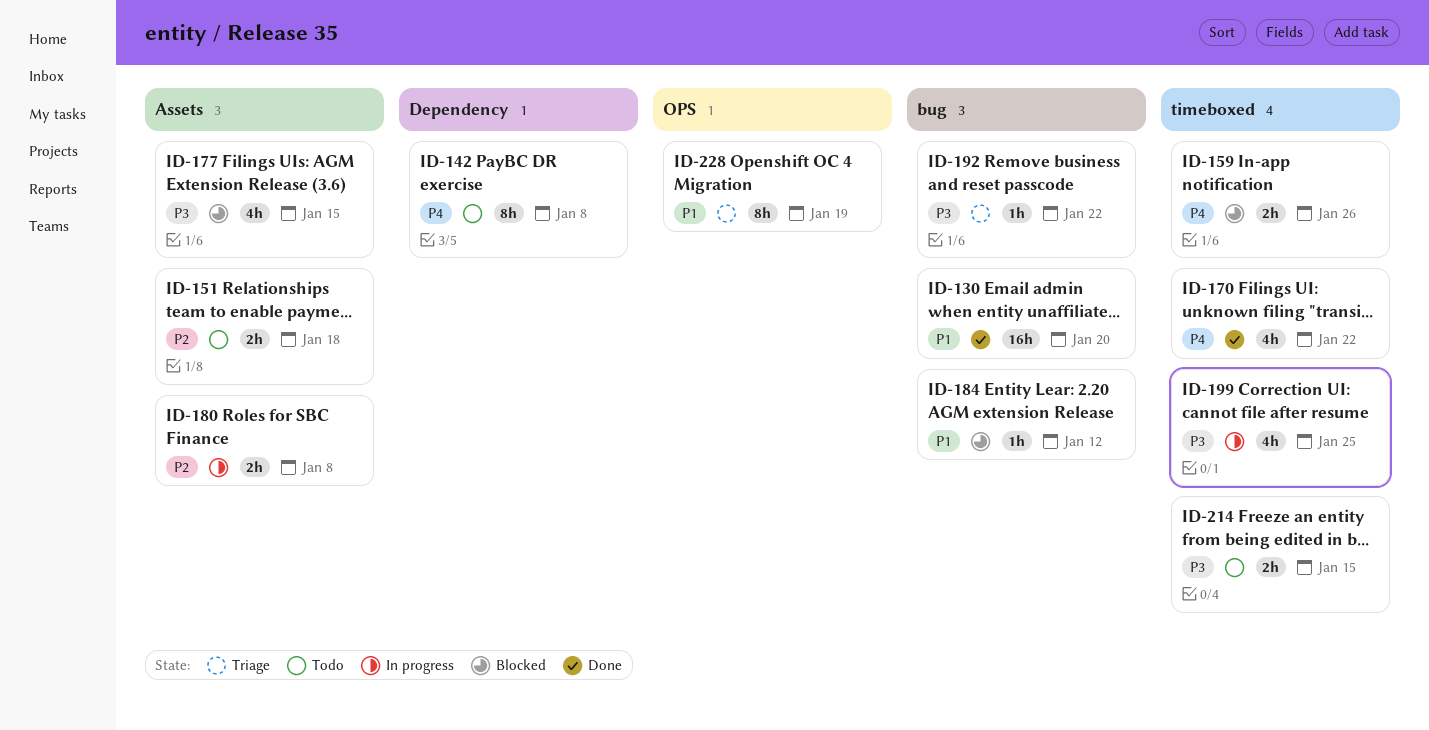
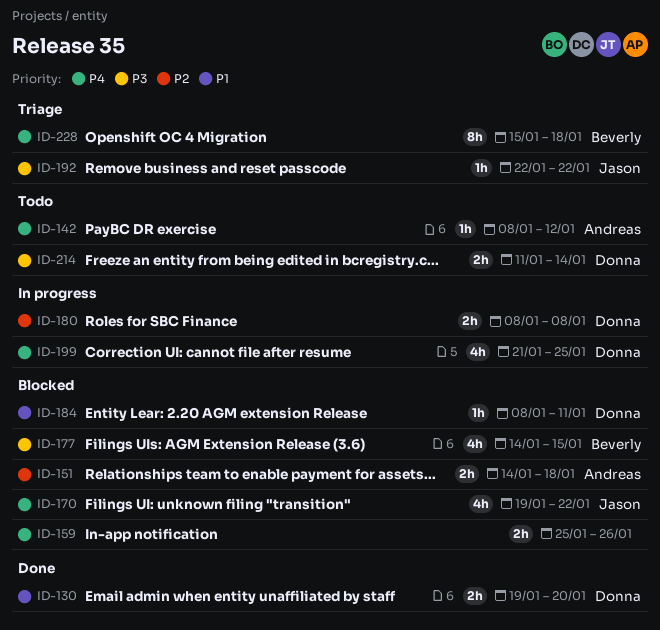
ID-130, estimate: 16h -> 2h
ID-142, estimate: 8h -> 1h
ID-142, due: Jan 8 -> Jan 12
ID-151, status: Todo -> Blocked
ID-170, status: Done -> Blocked
ID-184, due: Jan 12 -> Jan 11
ID-199, priority: P3 -> P4
ID-214, due: Jan 15 -> Jan 14
ID-228, priority: P1 -> P4
ID-228, due: Jan 19 -> Jan 18

